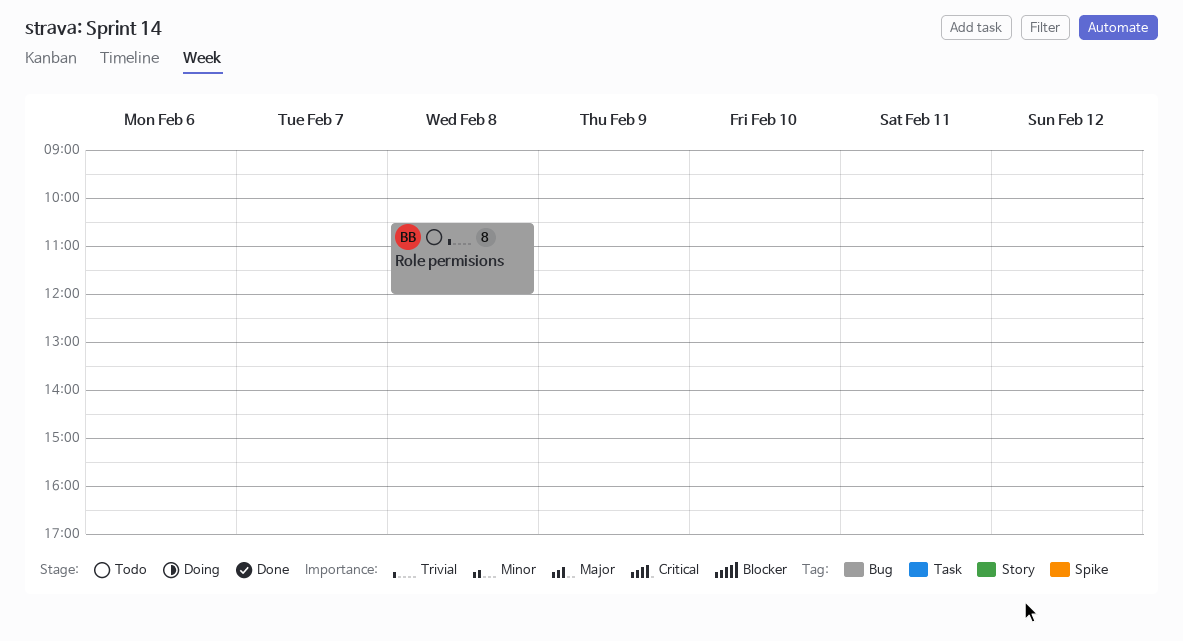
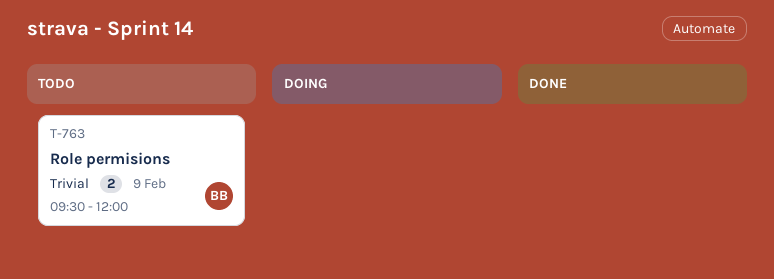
Role permisions, estimate: 8 -> 2
Role permisions, day: Feb 8 -> Feb 9
Role permisions, begins: 10:30 -> 09:30

